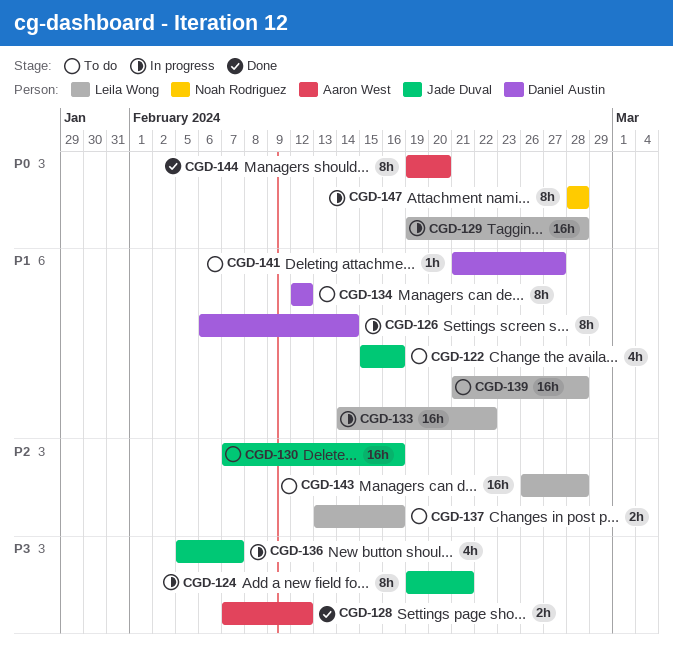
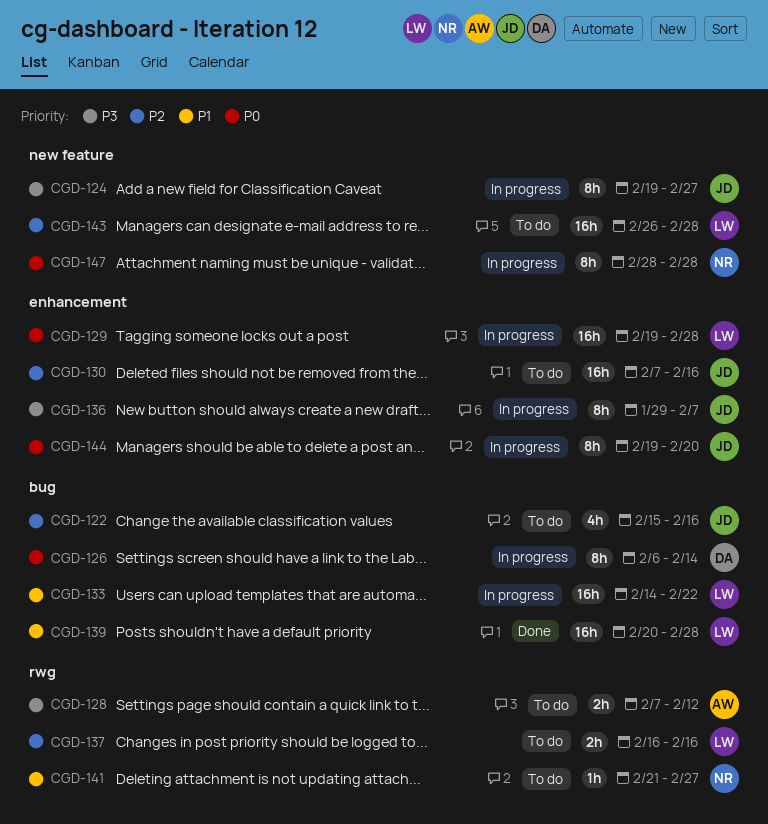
CGD-122, priority: P1 -> P2
CGD-124, due: Feb 21 -> Feb 27
CGD-126, priority: P1 -> P0
CGD-128, status: Done -> To do
CGD-134: present -> none
CGD-136, estimate: 4h -> 8h
CGD-136, start: Feb 5 -> Jan 29
CGD-137, start: Feb 13 -> Feb 16
CGD-139, status: To do -> Done
CGD-139, start: Feb 21 -> Feb 20
CGD-141, owner: Daniel Austin -> Noah Rodriguez
CGD-144, status: Done -> In progress
CGD-144, owner: Aaron West -> Jade Duval

